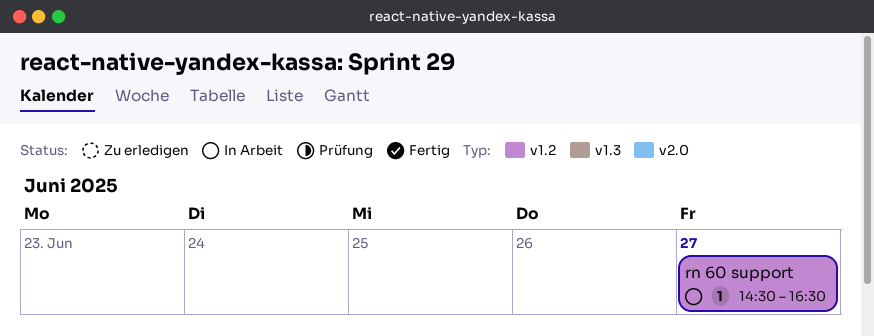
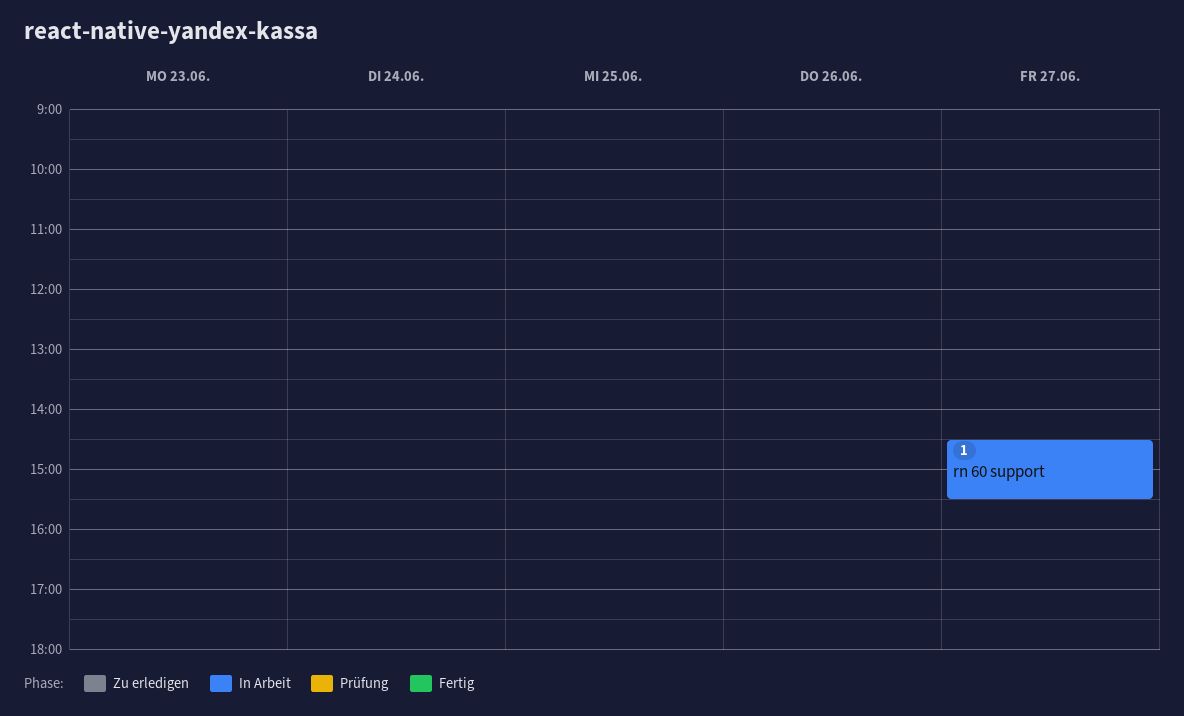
rn 60 support, ends: 16:30 -> 15:30

